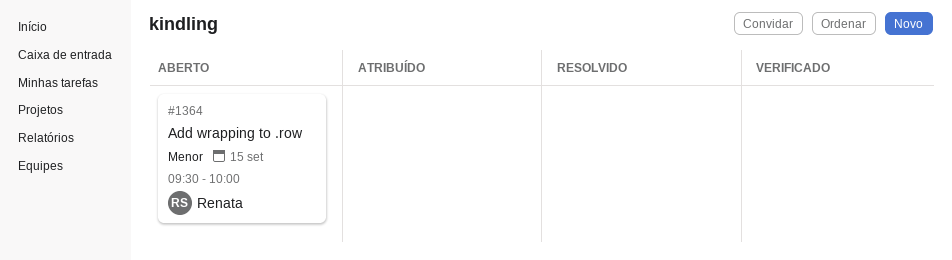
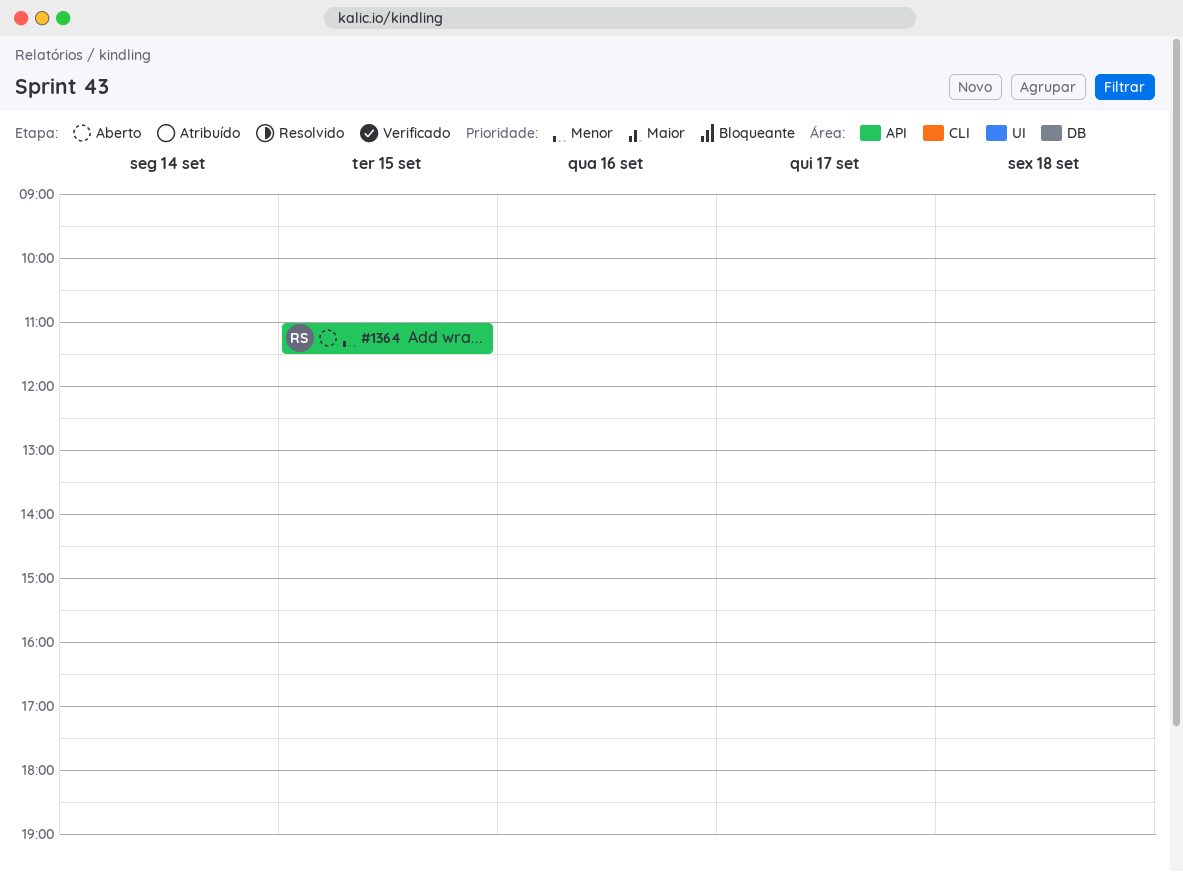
#1364, begins: 09:30 -> 11:00
#1364, ends: 10:00 -> 11:30

